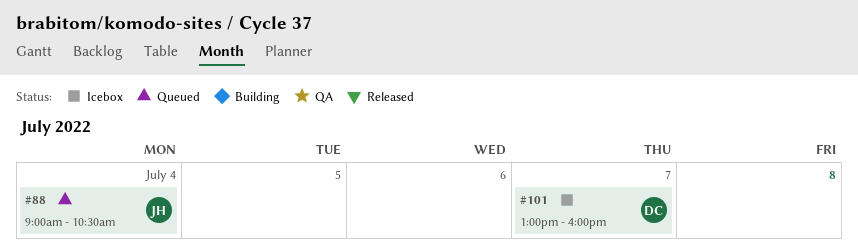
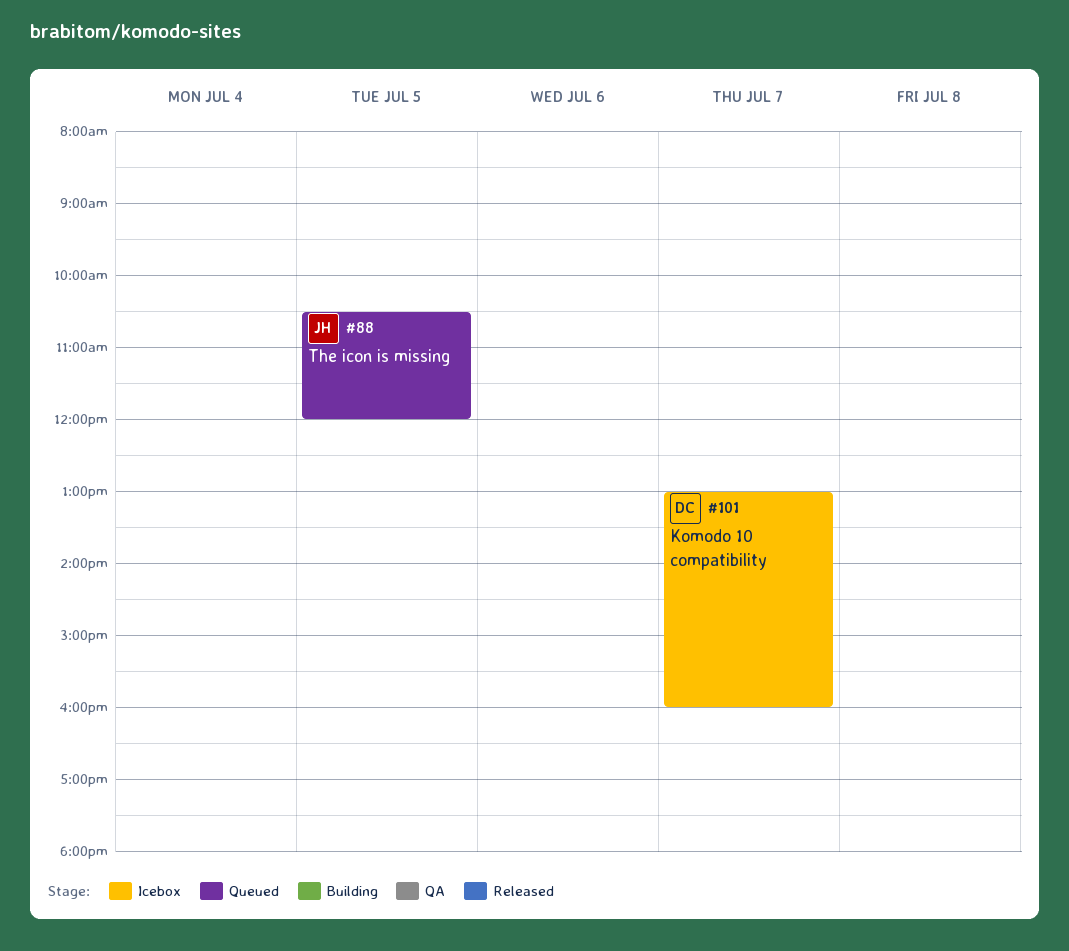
#88, day: Jul 4 -> Jul 5
#88, begins: 09:00 -> 10:30
#88, ends: 10:30 -> 12:00

